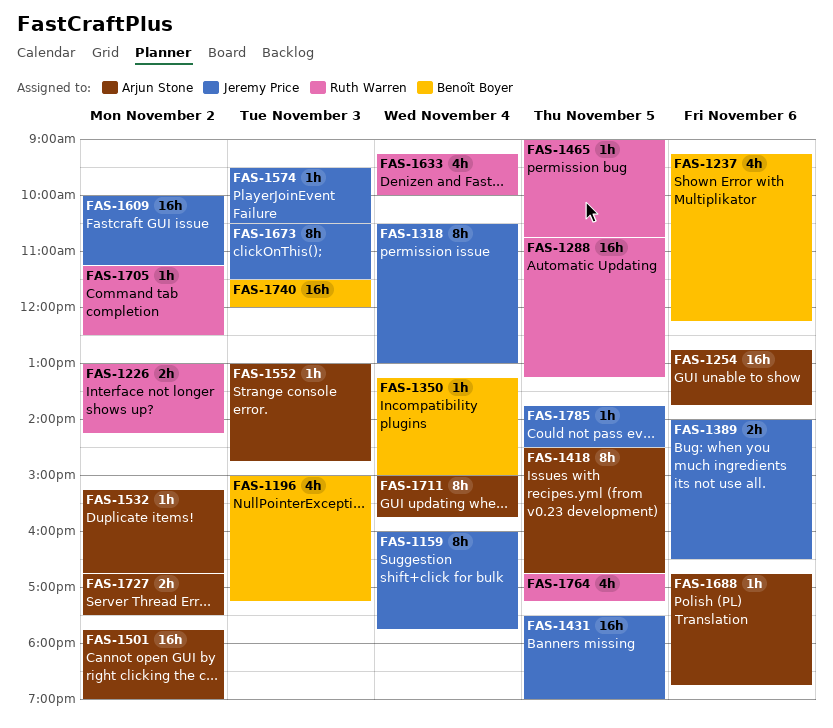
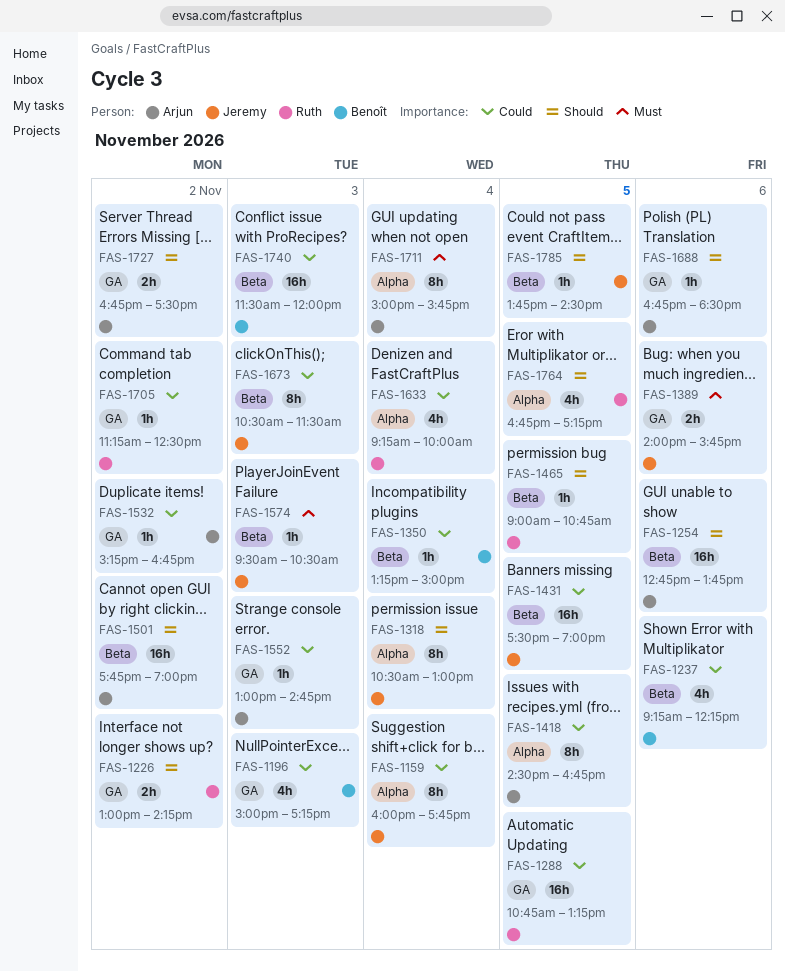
FAS-1389, ends: 16:30 -> 15:45
FAS-1609: present -> none
FAS-1688, ends: 18:45 -> 18:30

